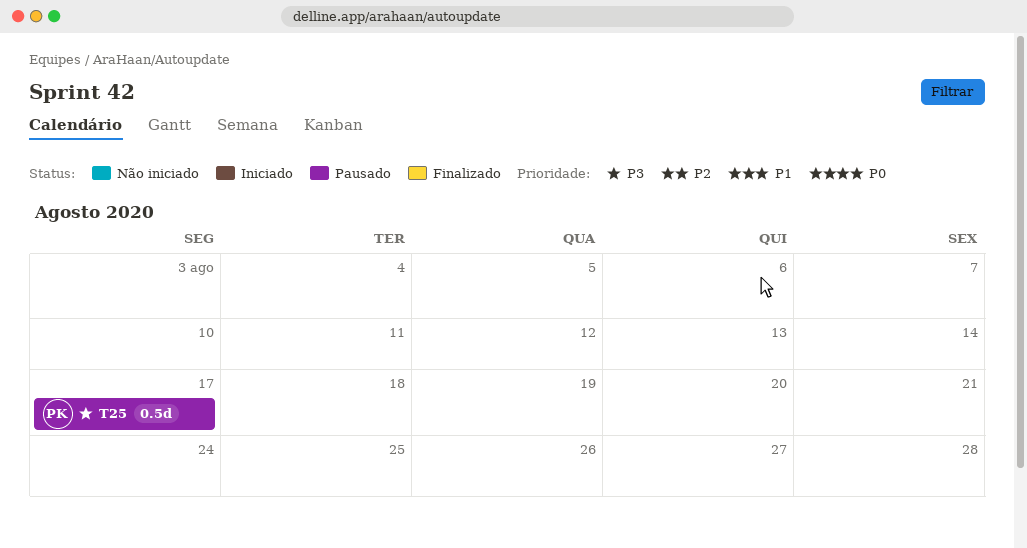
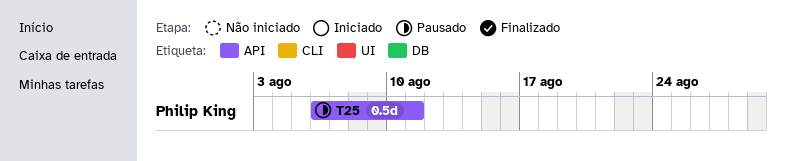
T25, start: Aug 17 -> Aug 6
T25, due: Aug 17 -> Aug 11

